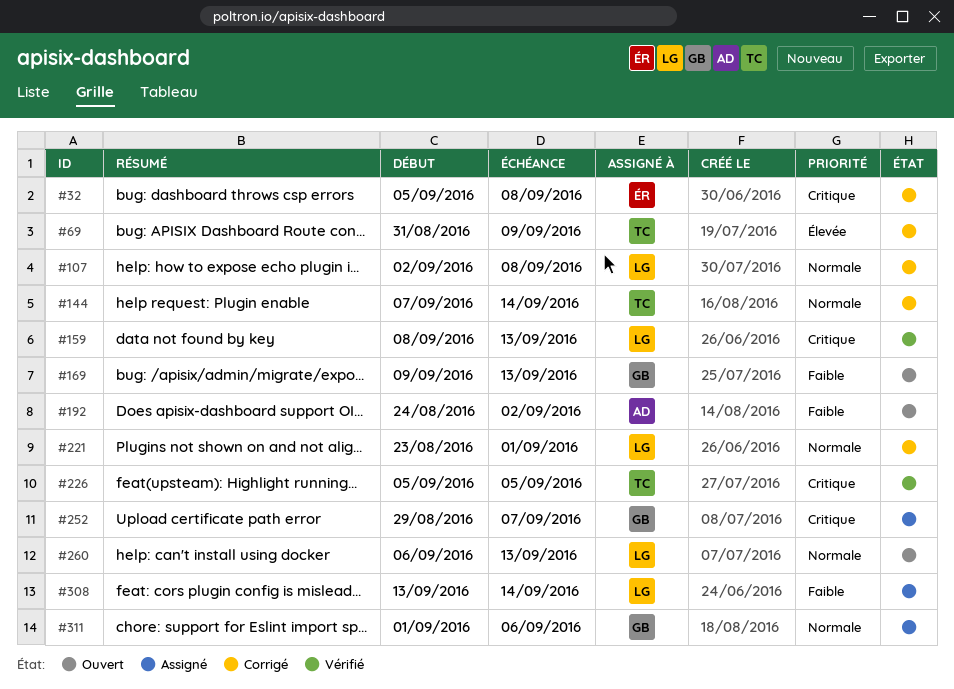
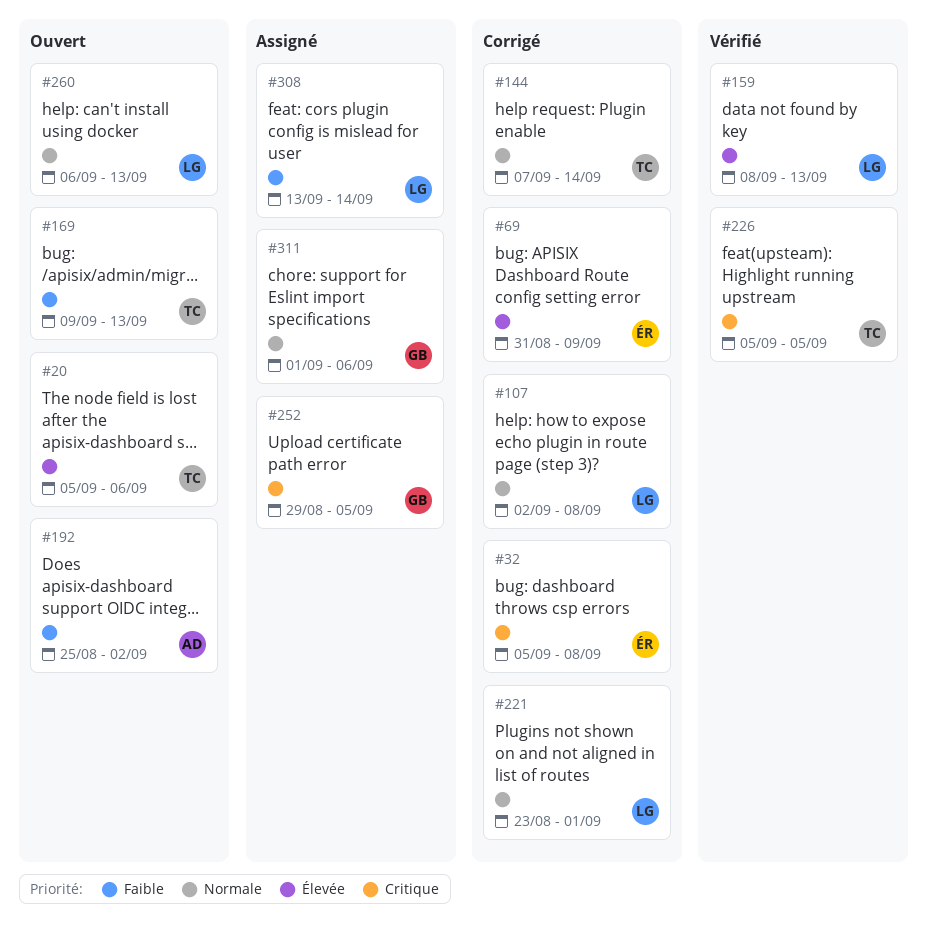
#20: none -> present
#69, owner: TC -> ÉR
#159, priority: Critique -> Élevée
#169, owner: GB -> TC
#192, start: Aug 24 -> Aug 25
#252, due: Sep 7 -> Sep 5

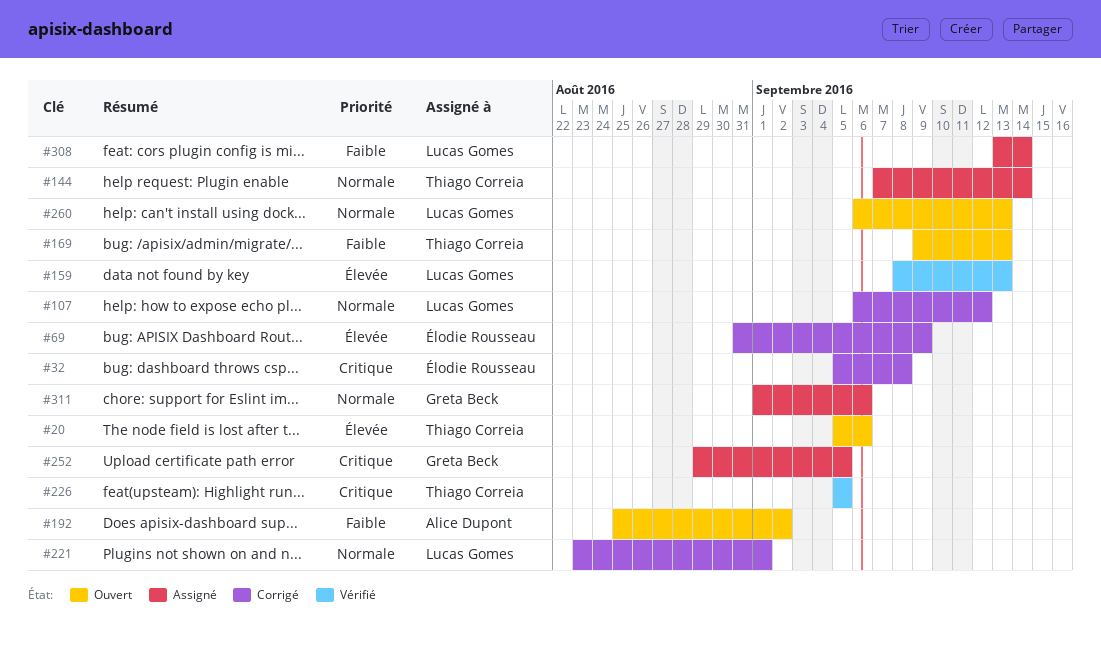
#107, start: Sep 2 -> Sep 6
#107, due: Sep 8 -> Sep 12
#144, status: Corrigé -> Assigné

